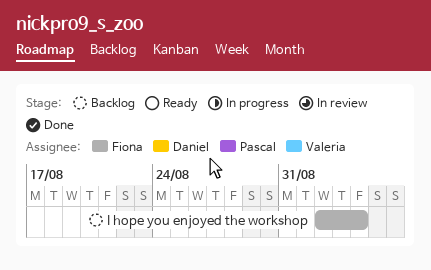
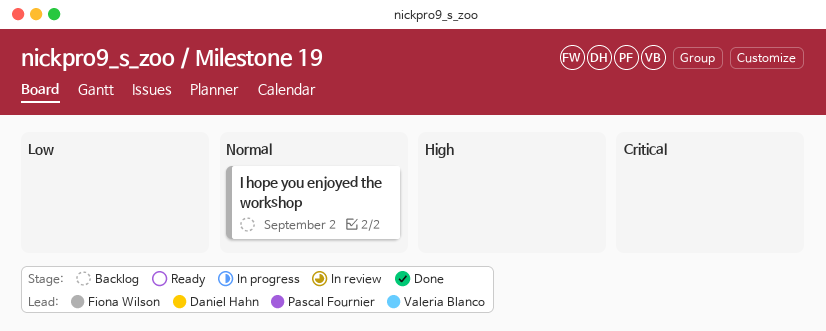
I hope you enjoyed the workshop, due: Sep 4 -> Sep 2

